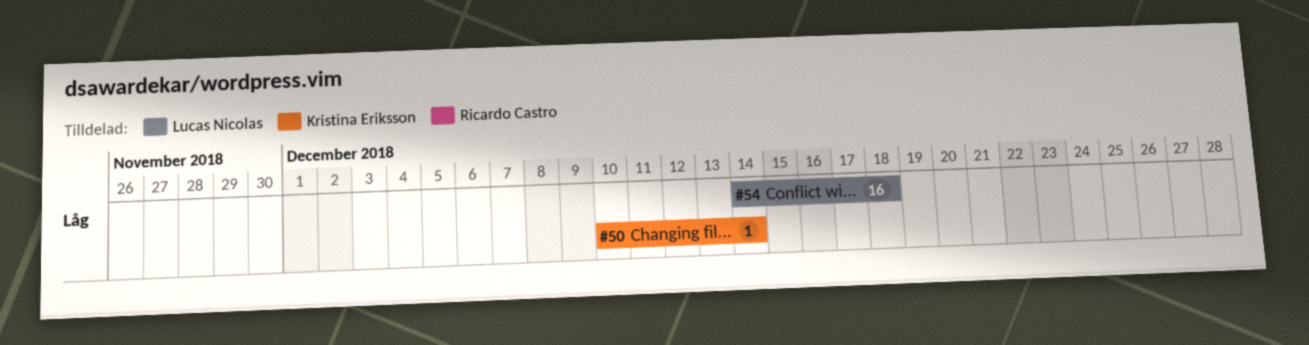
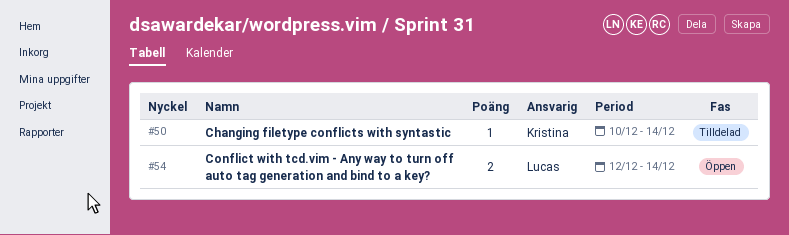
#54, estimate: 16 -> 2
#54, start: Dec 14 -> Dec 12
#54, due: Dec 18 -> Dec 14

